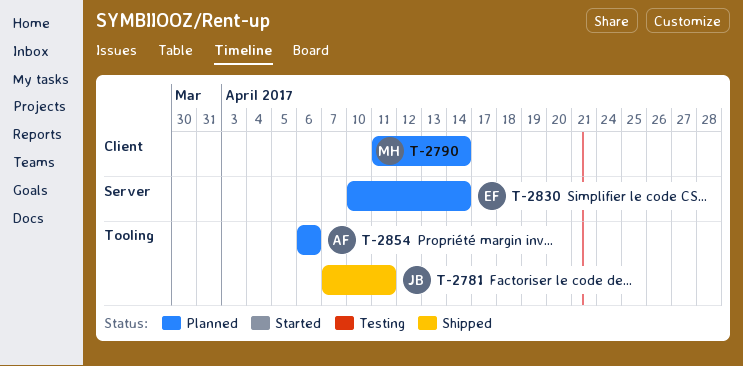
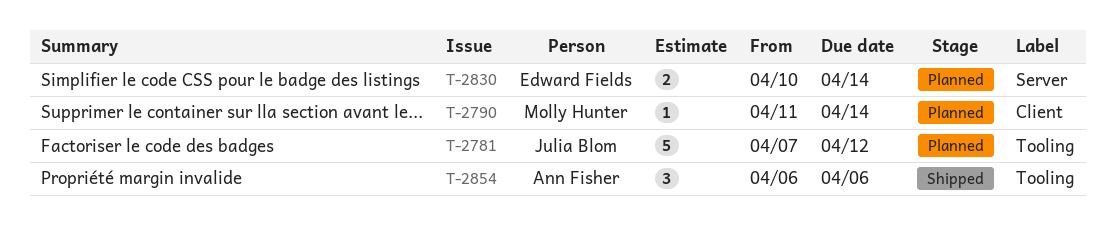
T-2781, status: Shipped -> Planned
T-2781, due: Apr 11 -> Apr 12
T-2854, status: Planned -> Shipped

